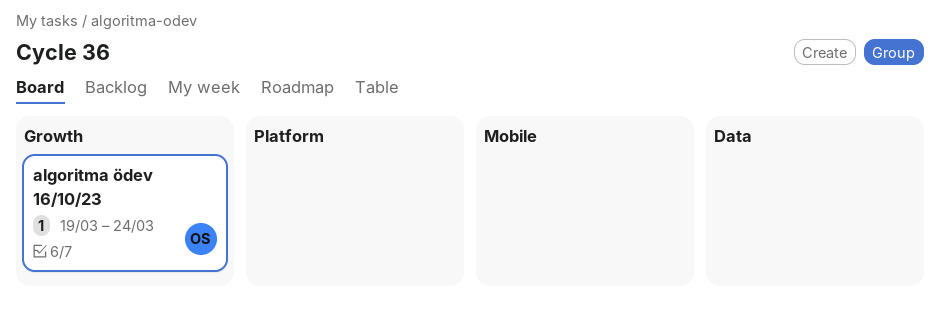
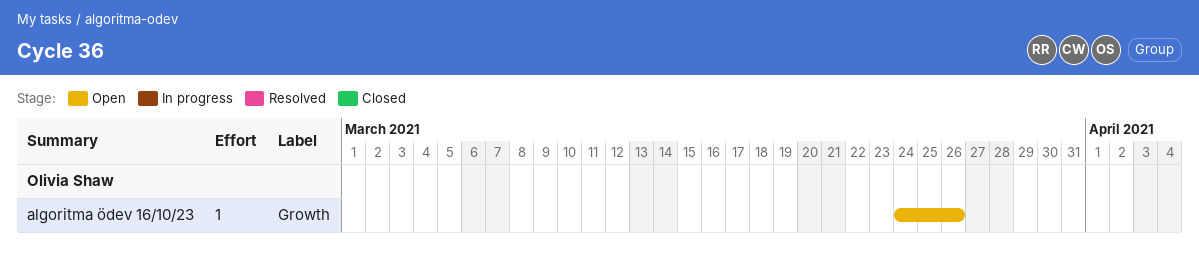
algoritma ödev 16/10/23, start: Mar 19 -> Mar 24
algoritma ödev 16/10/23, due: Mar 24 -> Mar 26

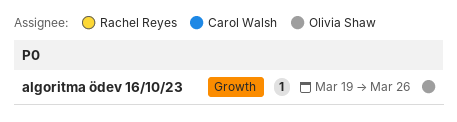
algoritma ödev 16/10/23, start: Mar 24 -> Mar 19

